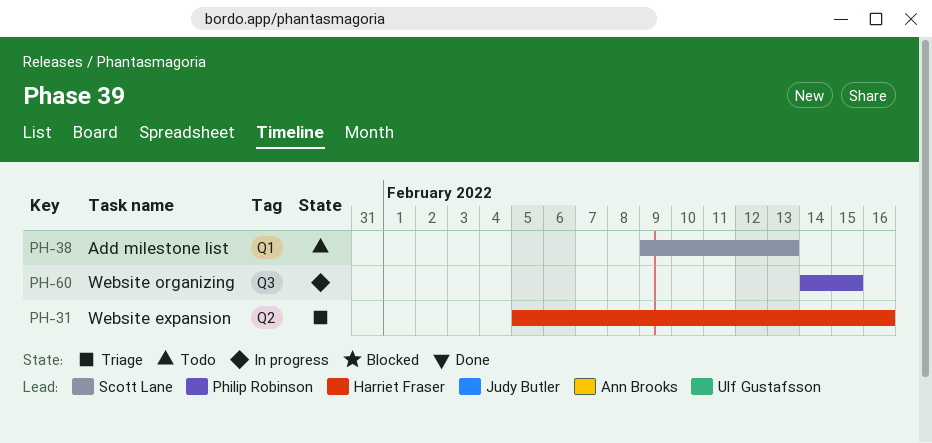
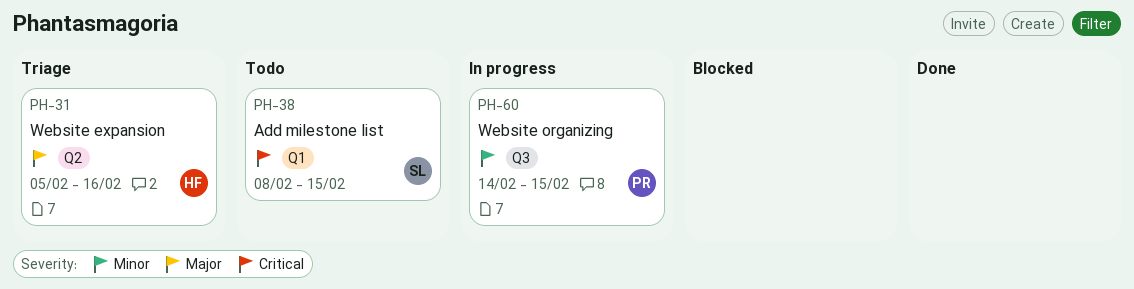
PH-38, start: Feb 9 -> Feb 8
PH-38, due: Feb 13 -> Feb 15

